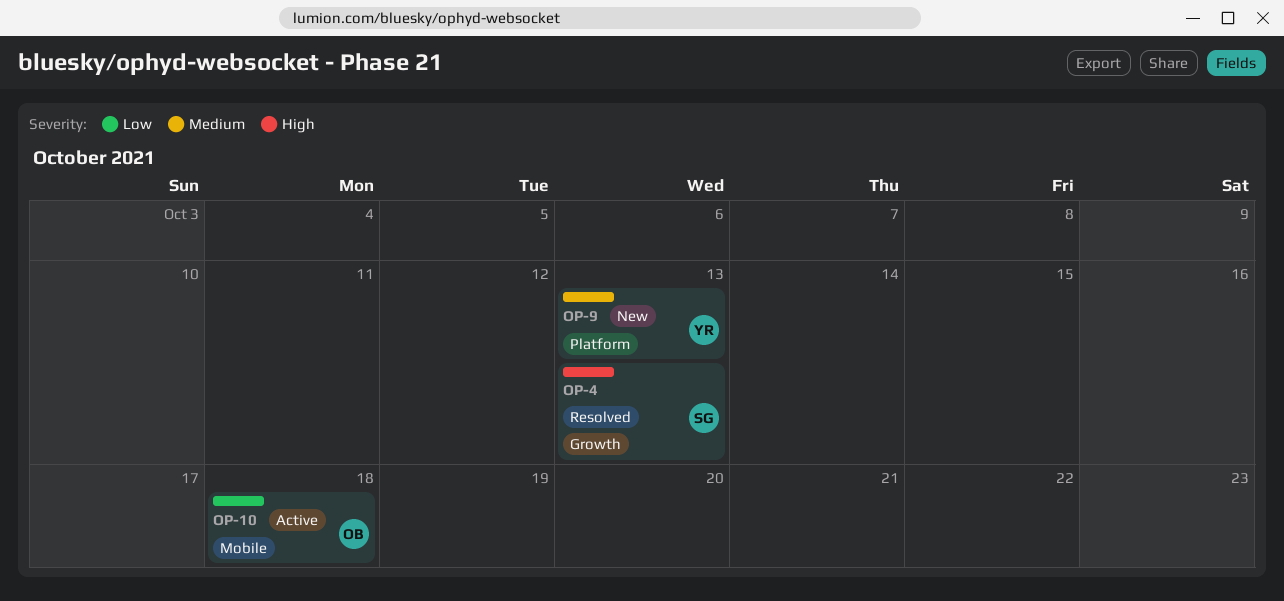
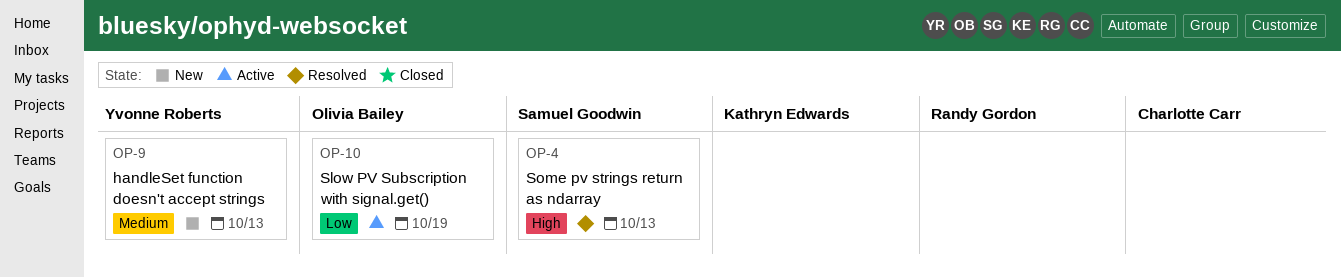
OP-10, due: Oct 18 -> Oct 19

